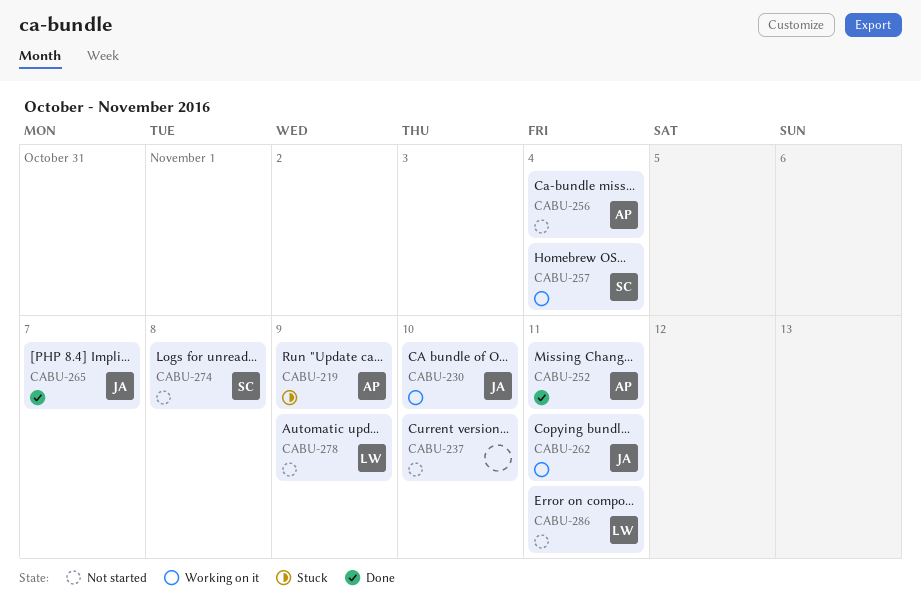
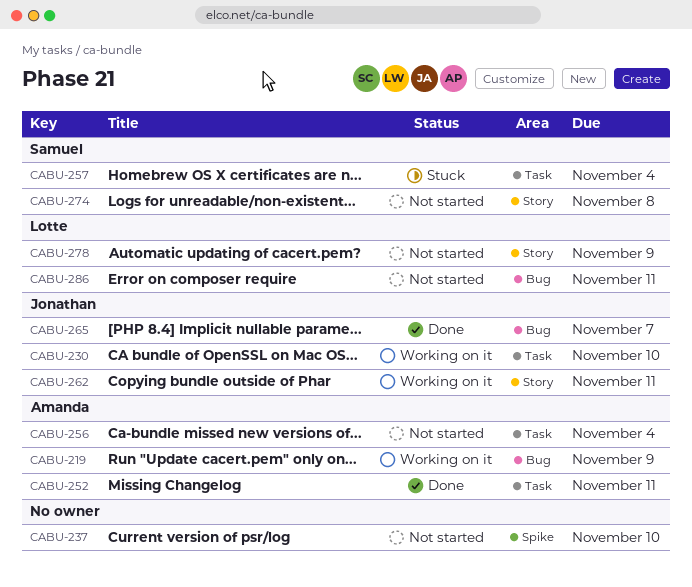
CABU-219, status: Stuck -> Working on it
CABU-257, status: Working on it -> Stuck

